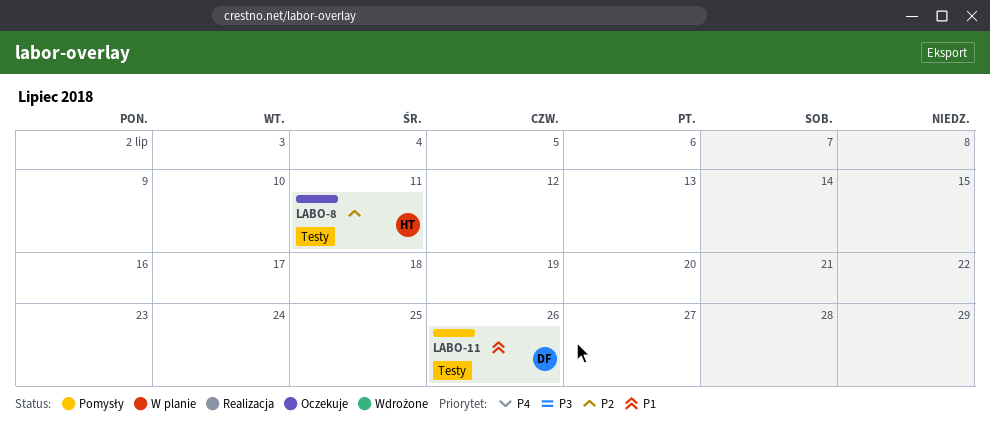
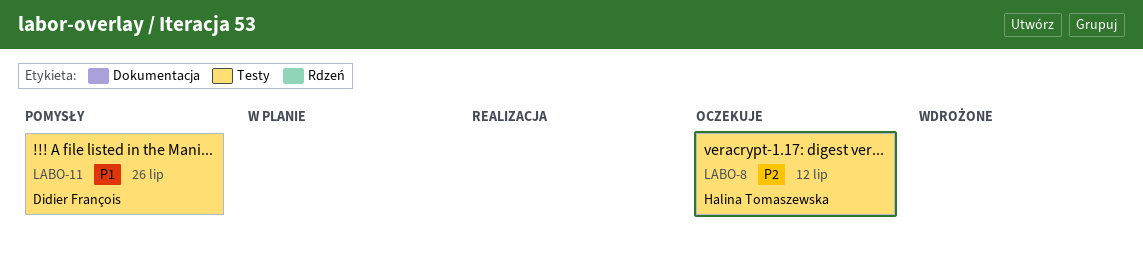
LABO-8, due: Jul 11 -> Jul 12

